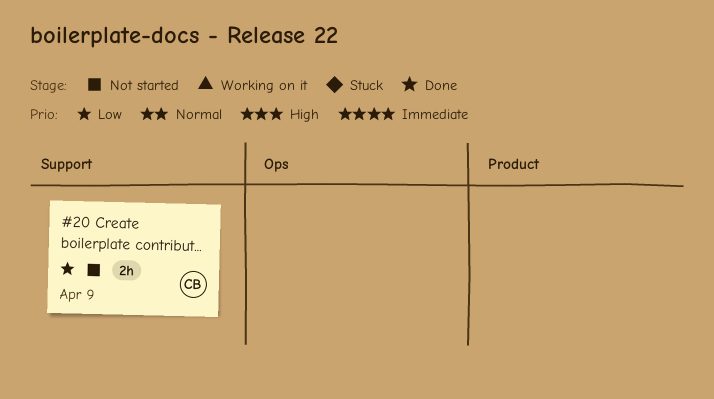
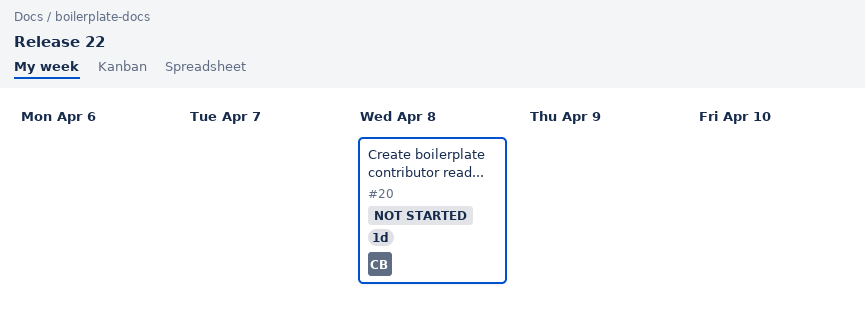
#20, estimate: 2h -> 1d
#20, due: Apr 9 -> Apr 8

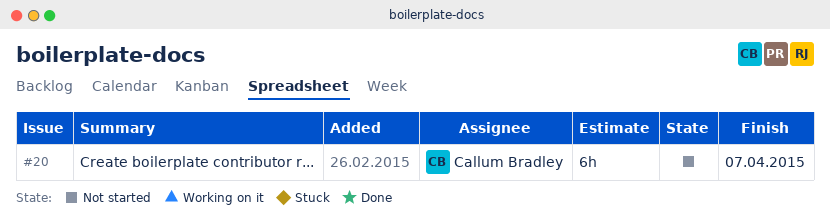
#20, estimate: 1d -> 6h
#20, due: Apr 8 -> Apr 7

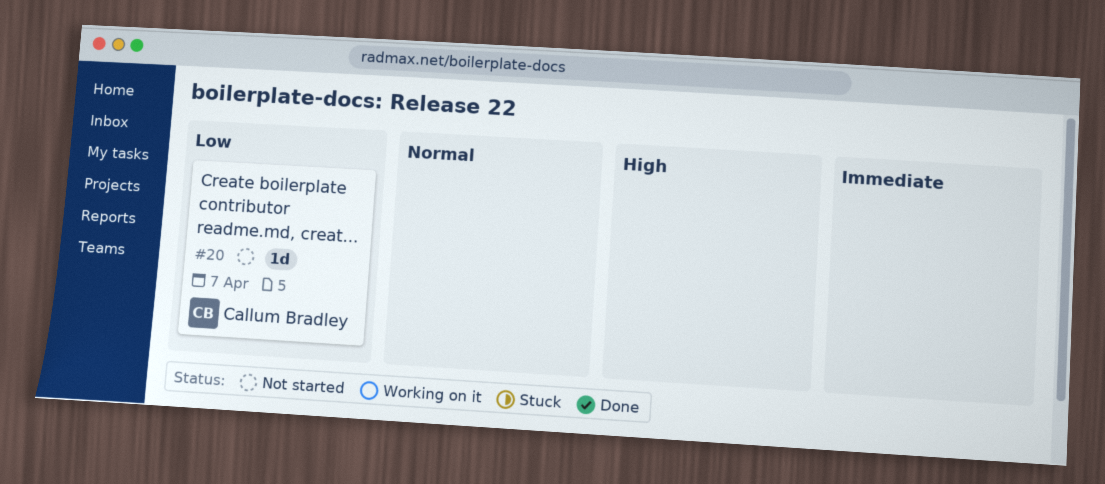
#20, estimate: 6h -> 1d

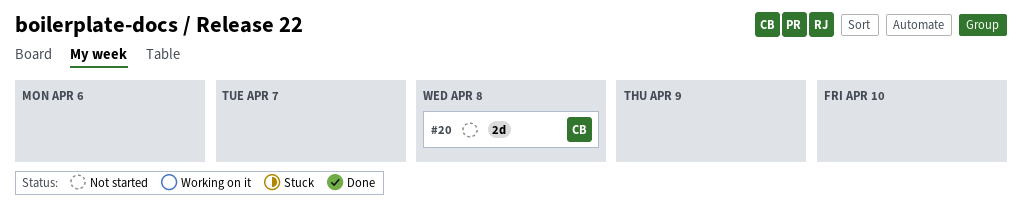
#20, estimate: 1d -> 2d
#20, due: Apr 7 -> Apr 8

